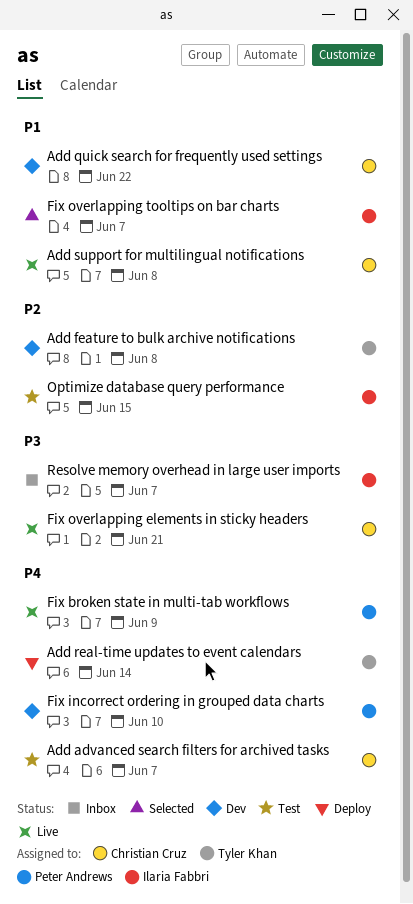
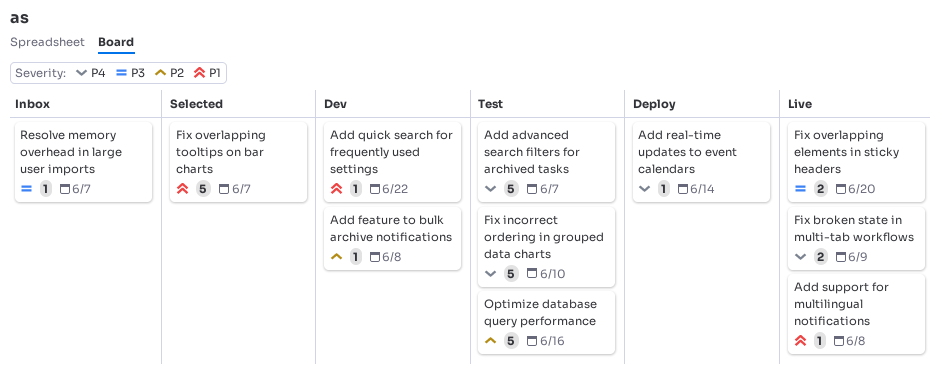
Fix incorrect ordering in grouped data charts, status: Dev -> Test
Fix overlapping elements in sticky headers, due: Jun 21 -> Jun 20
Optimize database query performance, due: Jun 15 -> Jun 16

